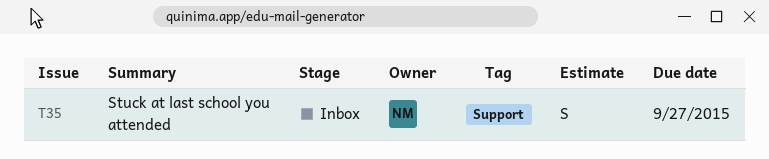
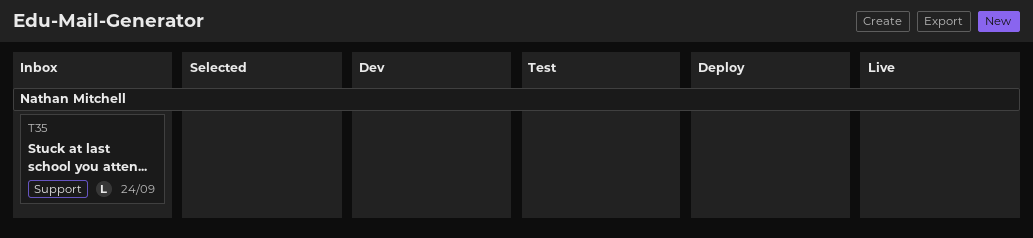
T35, estimate: S -> L
T35, due: Sep 27 -> Sep 24

